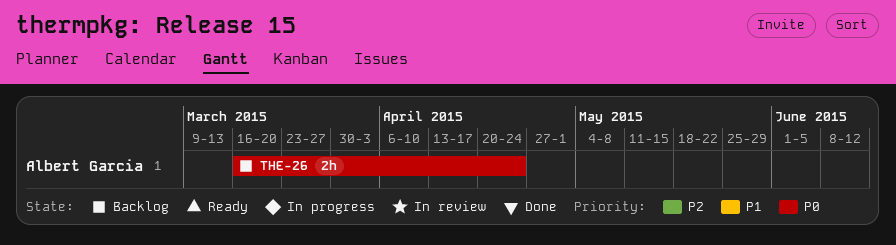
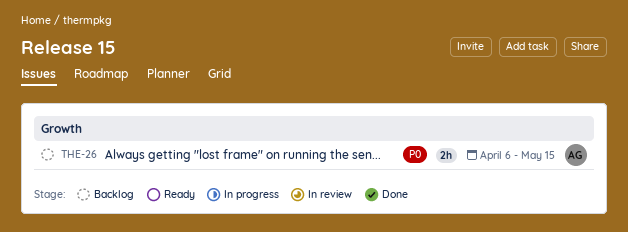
THE-26, start: Mar 16 -> Apr 6
THE-26, due: Apr 24 -> May 15

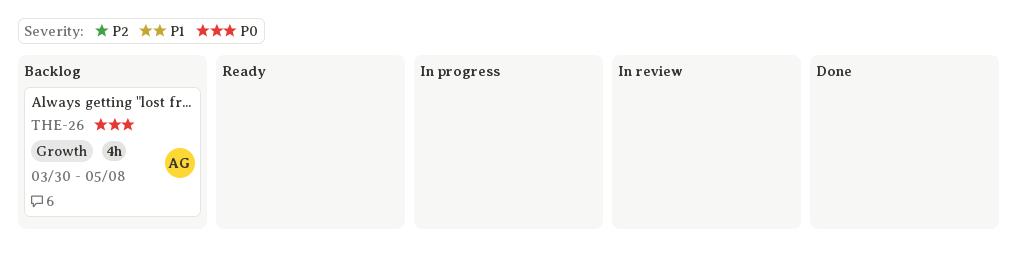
THE-26, estimate: 2h -> 4h
THE-26, start: Apr 6 -> Mar 30
THE-26, due: May 15 -> May 8

